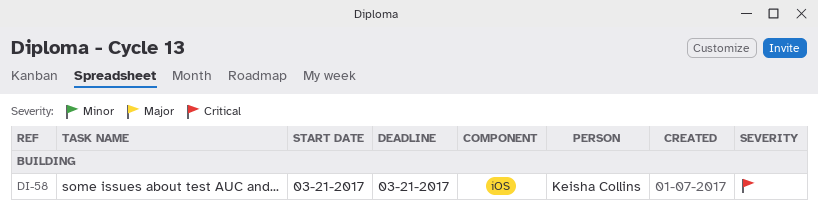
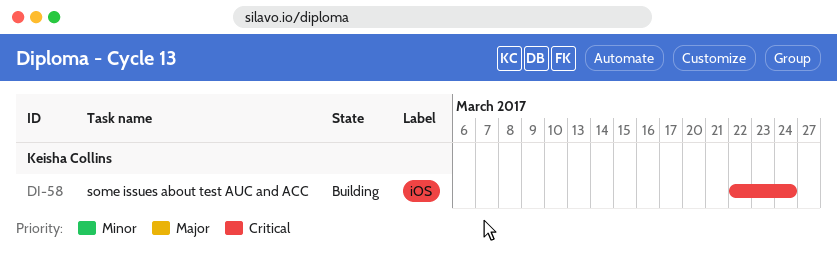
DI-58, start: Mar 21 -> Mar 22
DI-58, due: Mar 21 -> Mar 24

